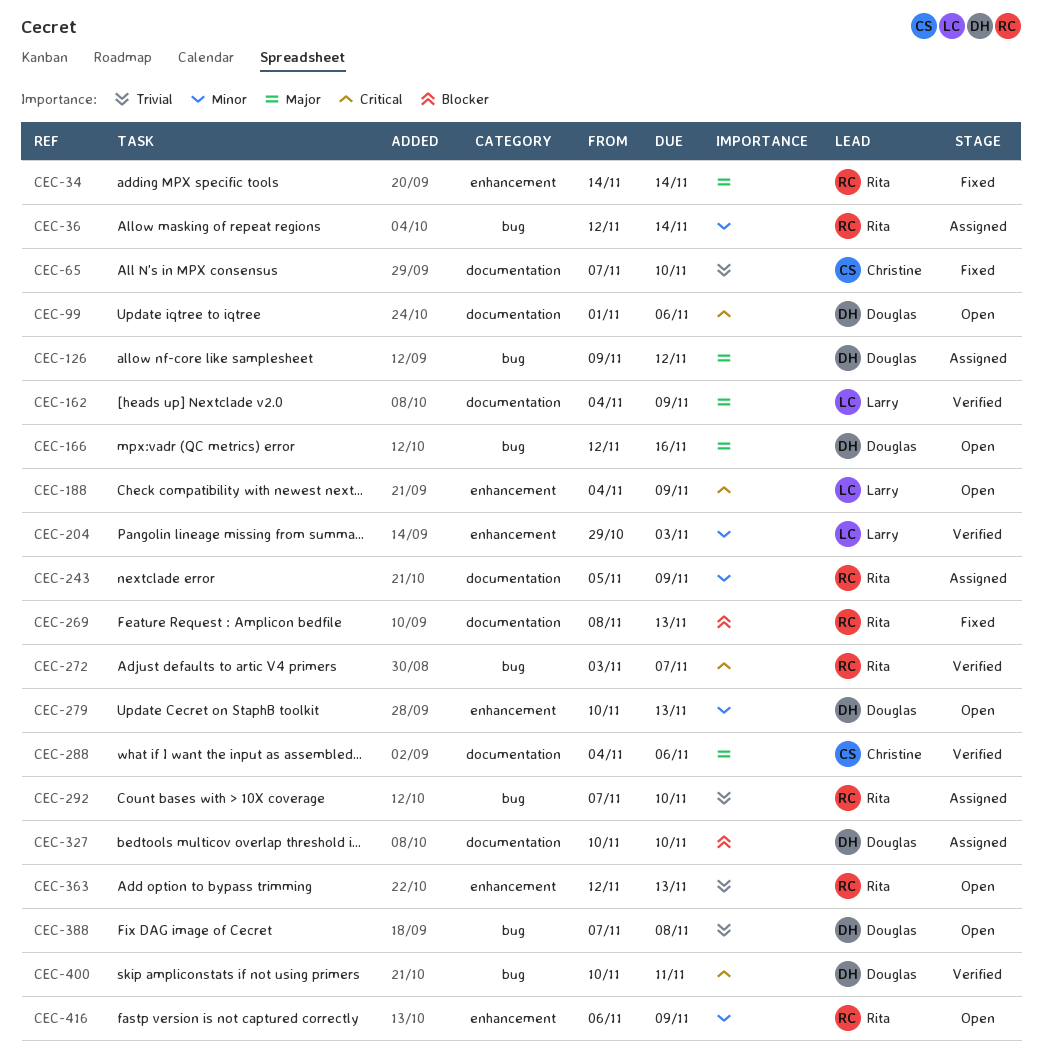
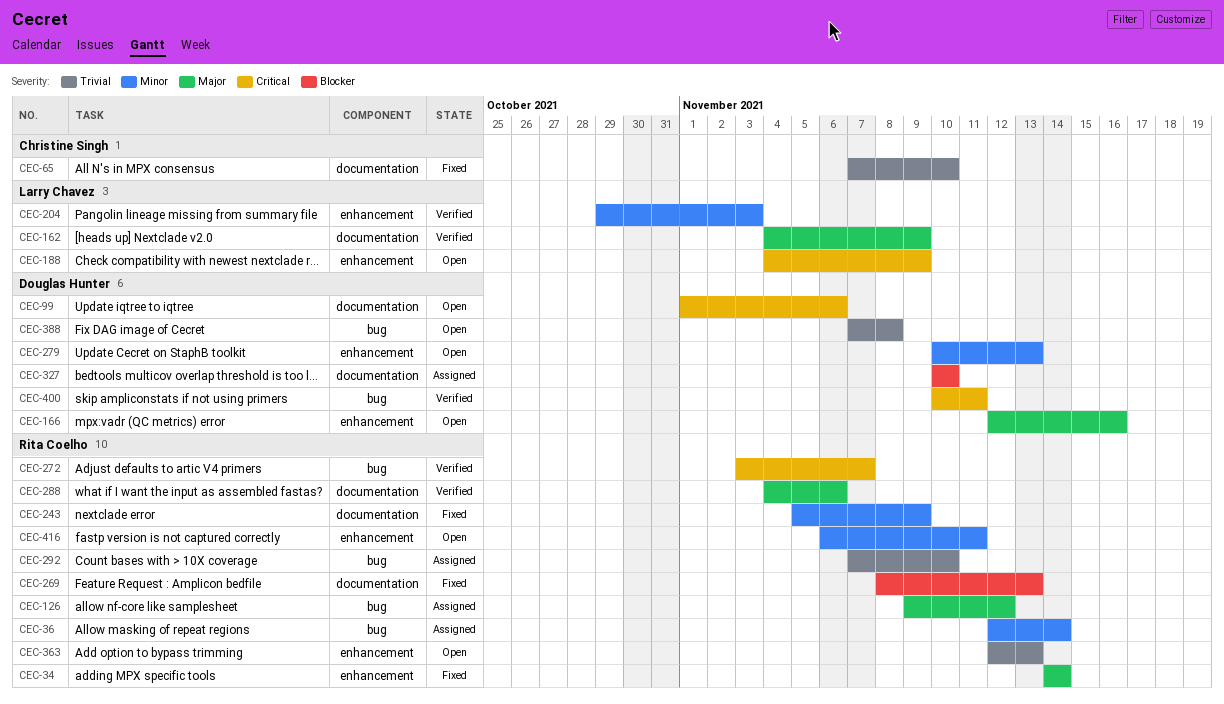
CEC-126, owner: Douglas Hunter -> Rita Coelho
CEC-166, label: bug -> enhancement
CEC-243, status: Assigned -> Fixed
CEC-288, owner: Christine Singh -> Rita Coelho
CEC-416, due: Nov 9 -> Nov 11

